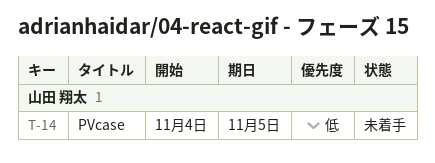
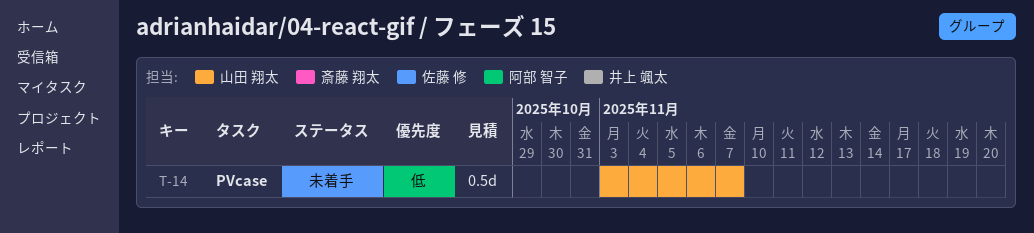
T-14, start: Nov 4 -> Nov 3
T-14, due: Nov 5 -> Nov 7

